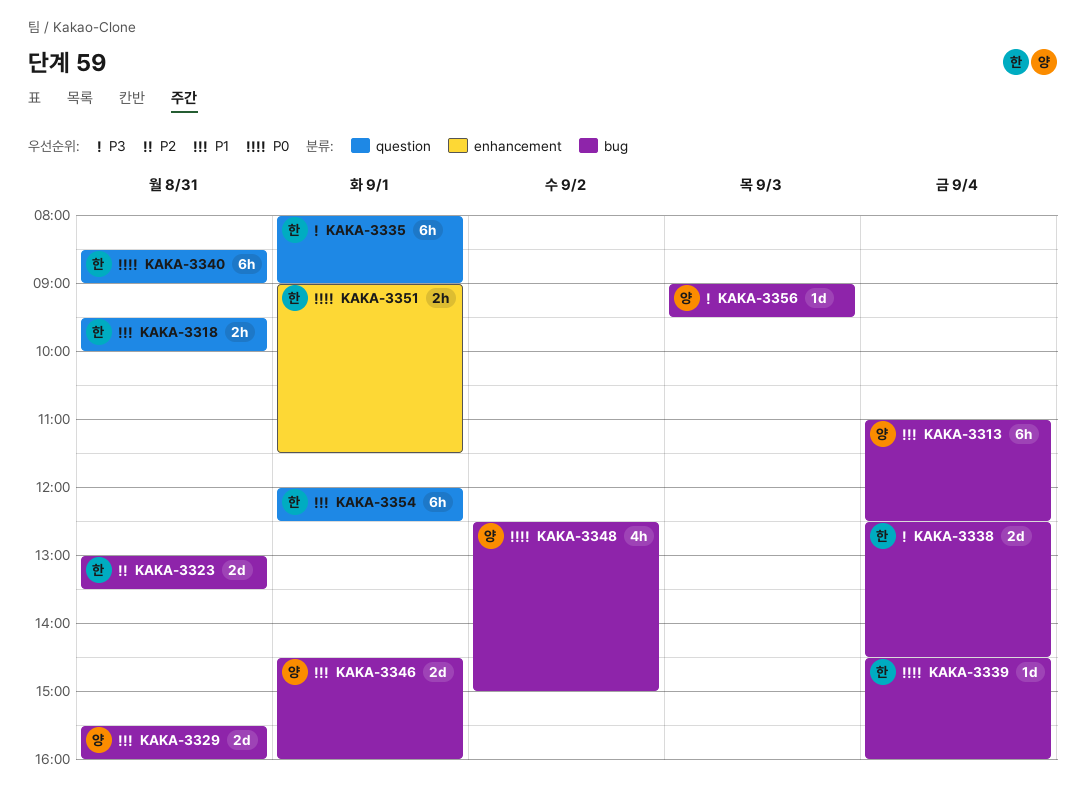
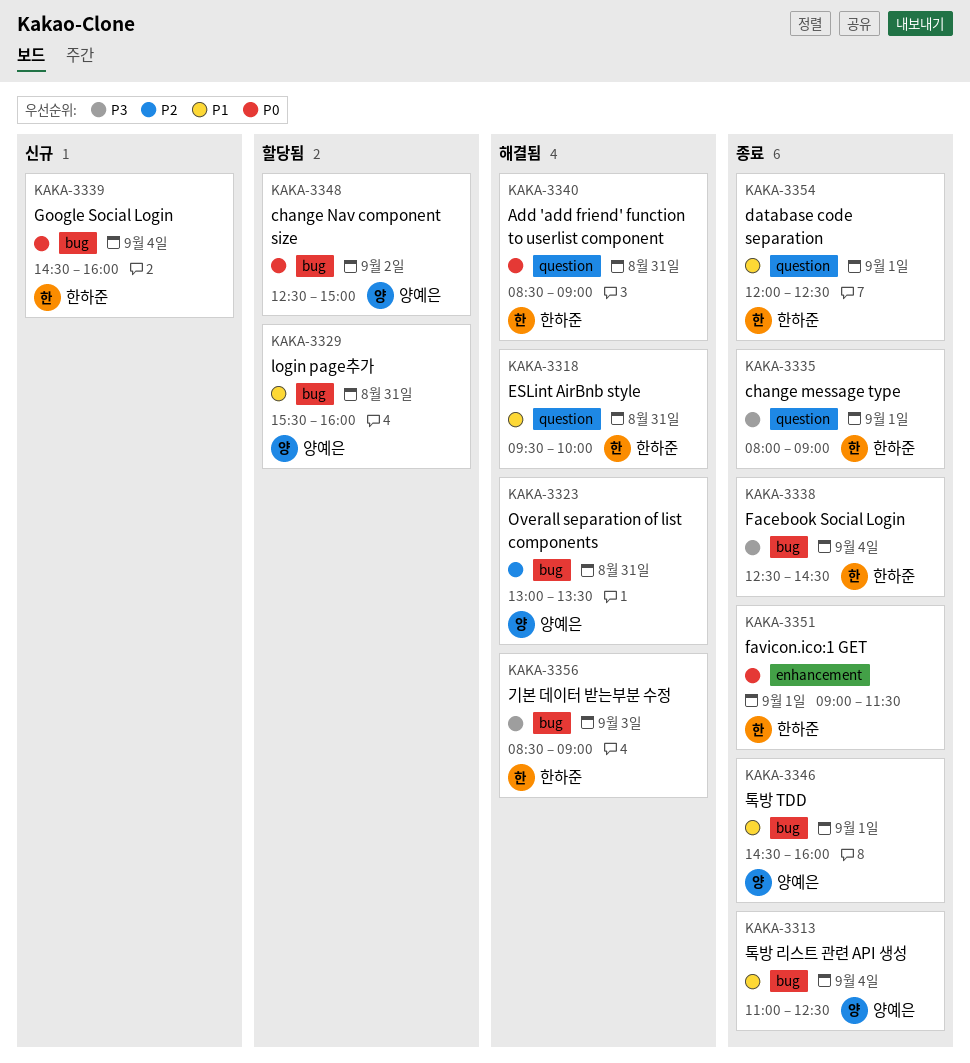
KAKA-3323, owner: 한하준 -> 양예은
KAKA-3356, owner: 양예은 -> 한하준
KAKA-3356, begins: 09:00 -> 08:30
KAKA-3356, ends: 09:30 -> 09:00

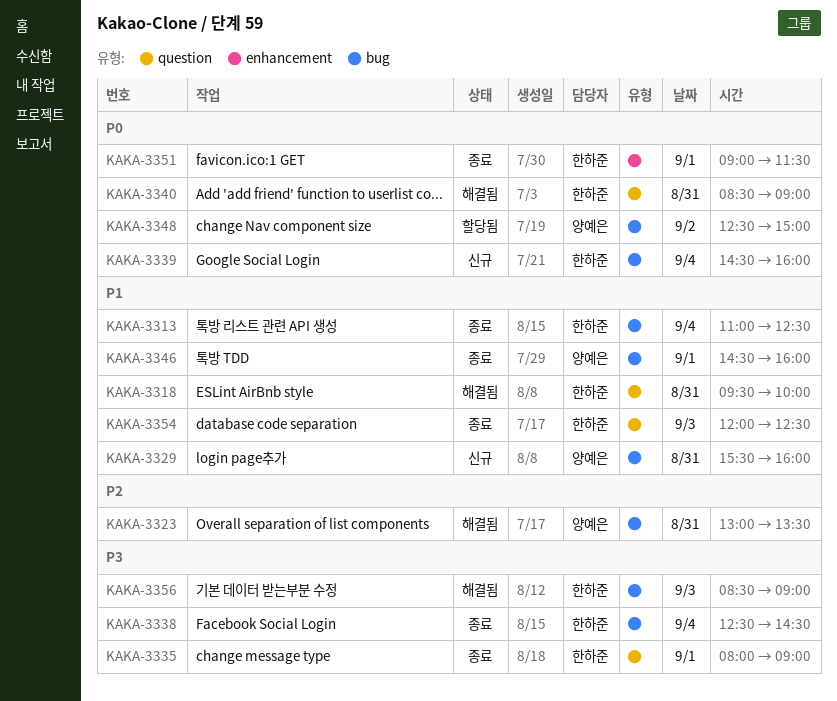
KAKA-3313, owner: 양예은 -> 한하준
KAKA-3329, status: 할당됨 -> 신규
KAKA-3354, day: Sep 1 -> Sep 3

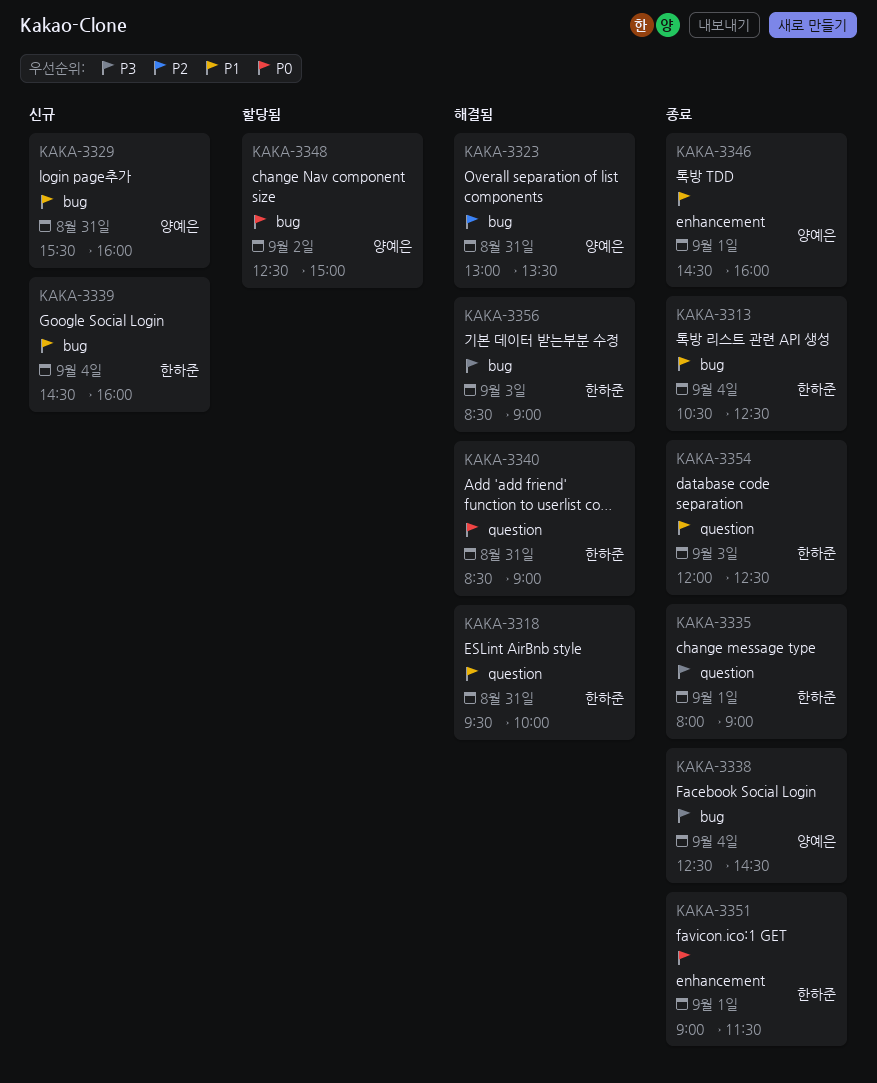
KAKA-3313, begins: 11:00 -> 10:30
KAKA-3338, owner: 한하준 -> 양예은
KAKA-3339, priority: P0 -> P1
KAKA-3346, label: bug -> enhancement

